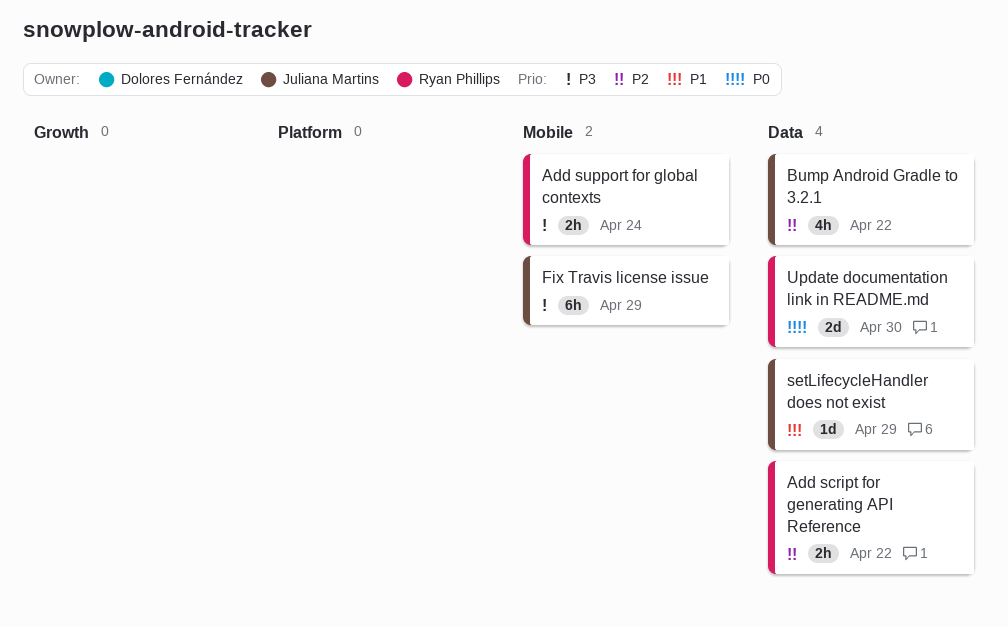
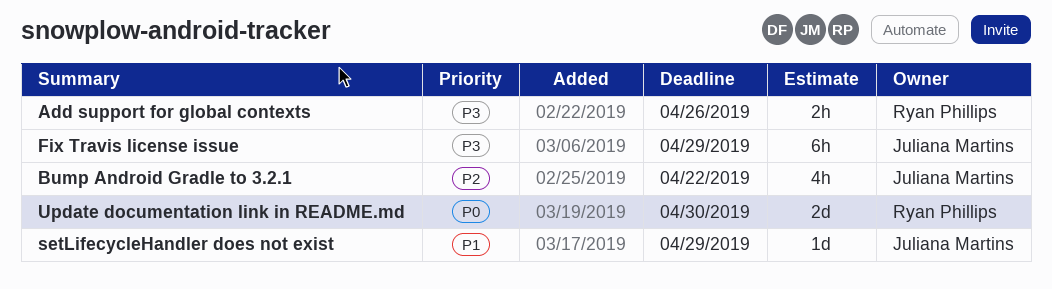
Add script for generating API Reference: present -> none
Add support for global contexts, due: Apr 24 -> Apr 26

